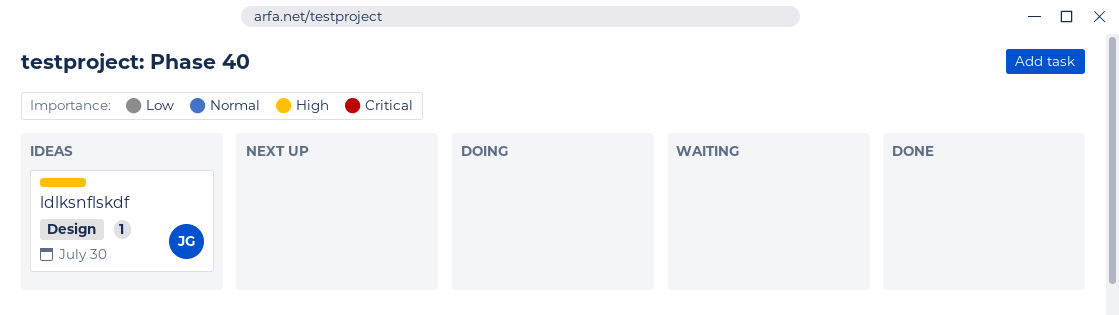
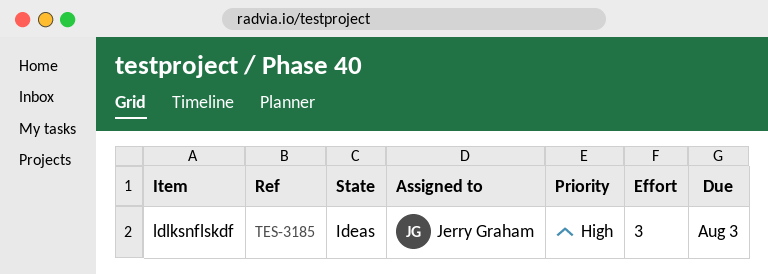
ldlksnflskdf, estimate: 1 -> 3
ldlksnflskdf, due: Jul 30 -> Aug 3

